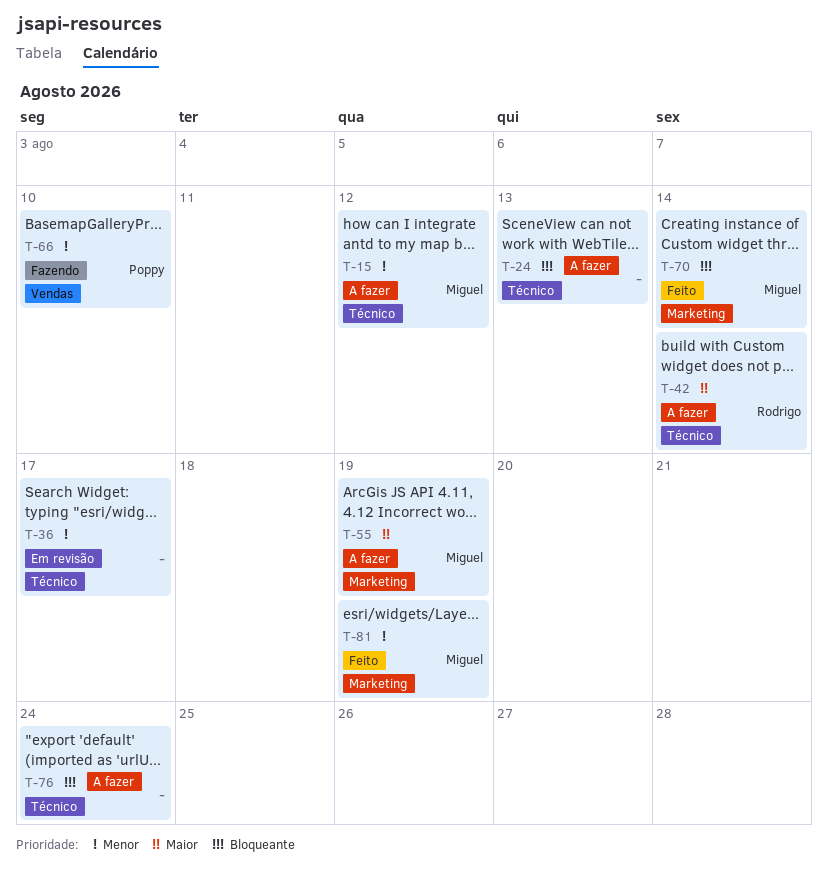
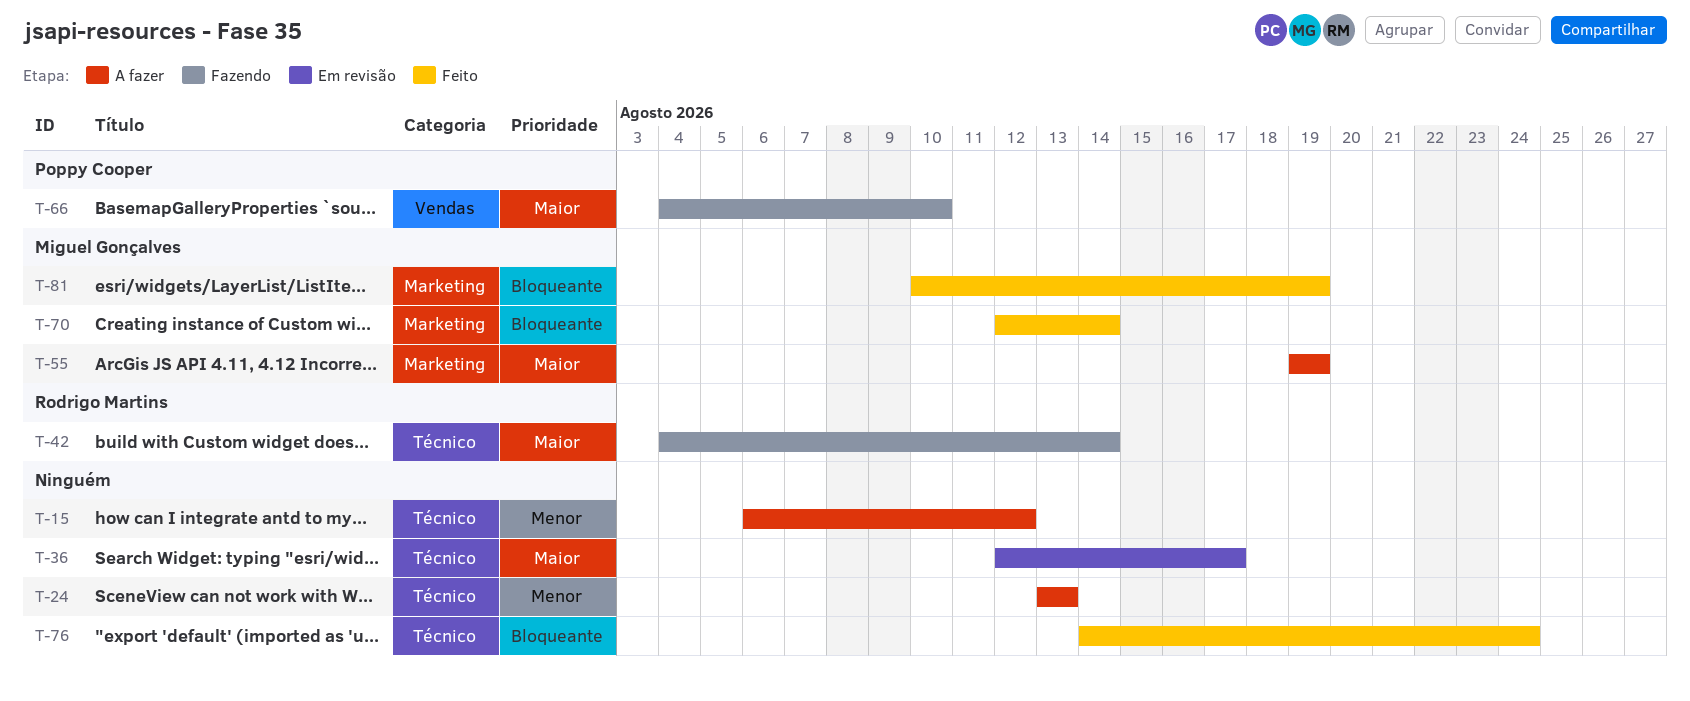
T-15, owner: Miguel Gonçalves -> none
T-24, priority: Bloqueante -> Menor
T-36, priority: Menor -> Maior
T-42, status: A fazer -> Fazendo
T-66, priority: Menor -> Maior
T-76, status: A fazer -> Feito
T-81, priority: Menor -> Bloqueante

